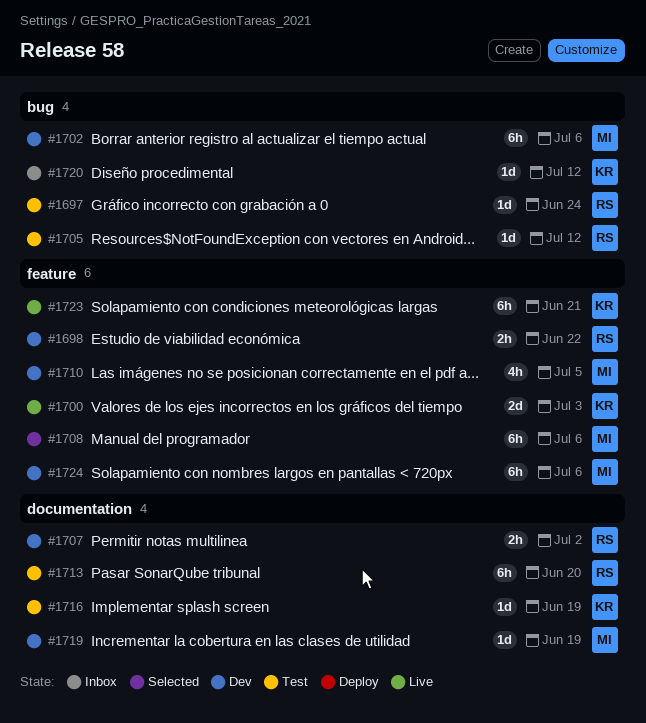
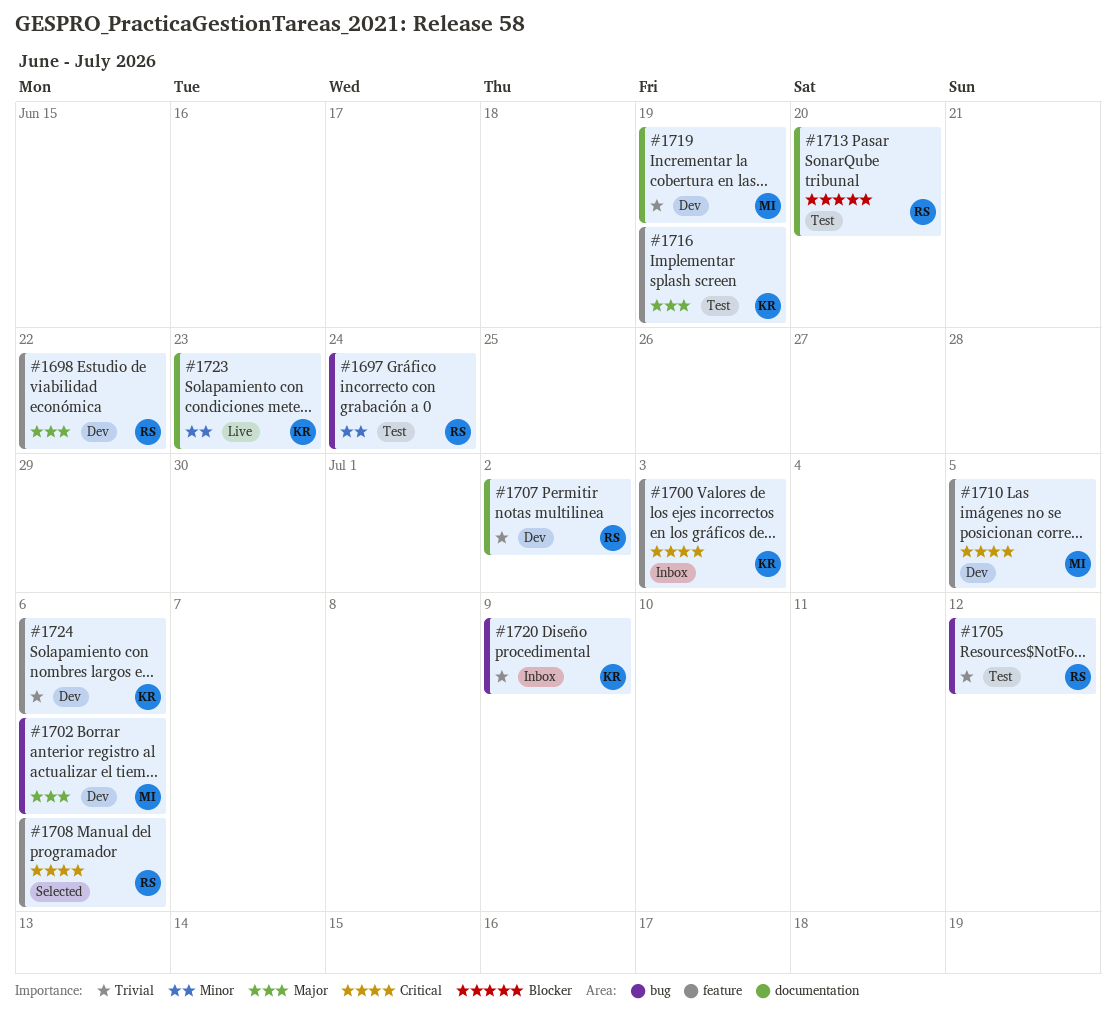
#1700, status: Live -> Inbox
#1708, owner: MI -> RS
#1716, label: documentation -> feature
#1720, due: Jul 12 -> Jul 9
#1723, label: feature -> documentation
#1723, due: Jun 21 -> Jun 23
#1724, owner: MI -> KR

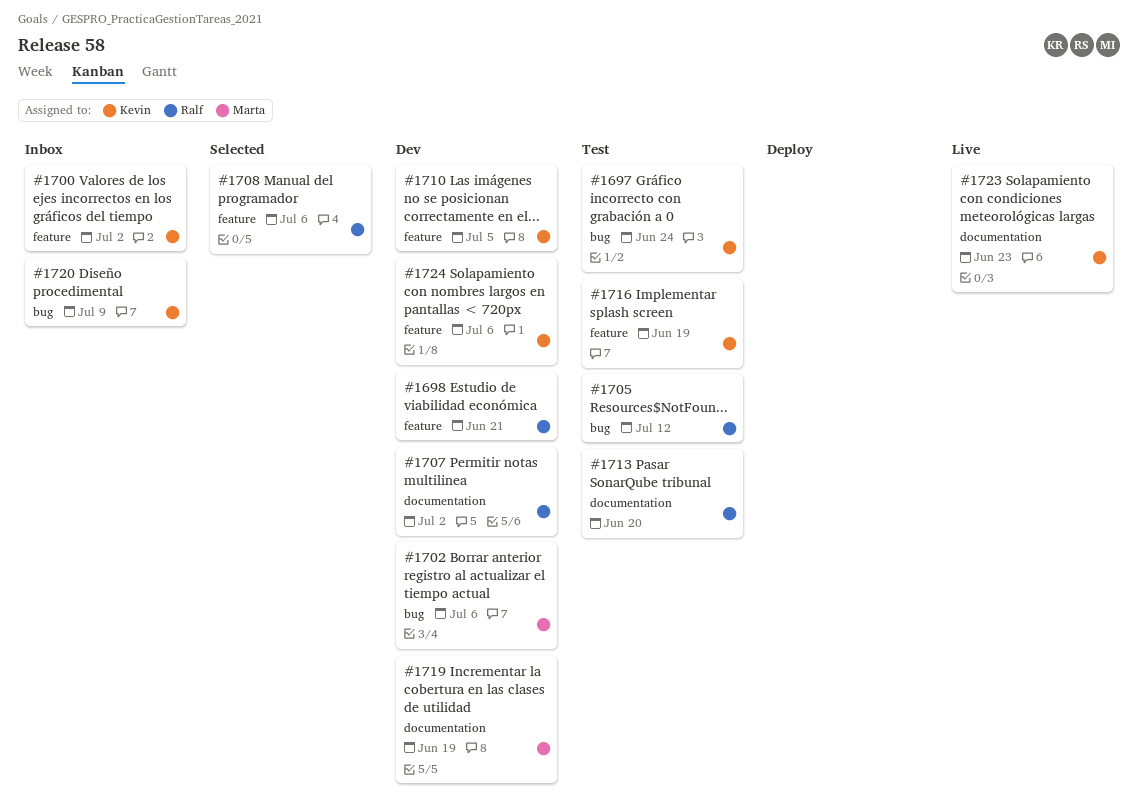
#1697, owner: Ralf -> Kevin
#1698, due: Jun 22 -> Jun 21
#1700, due: Jul 3 -> Jul 2
#1710, owner: Marta -> Kevin

